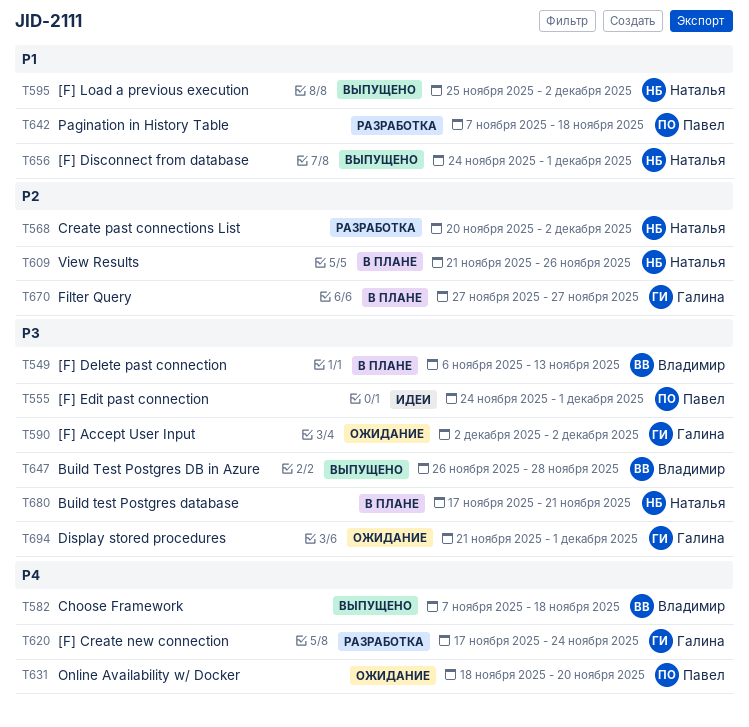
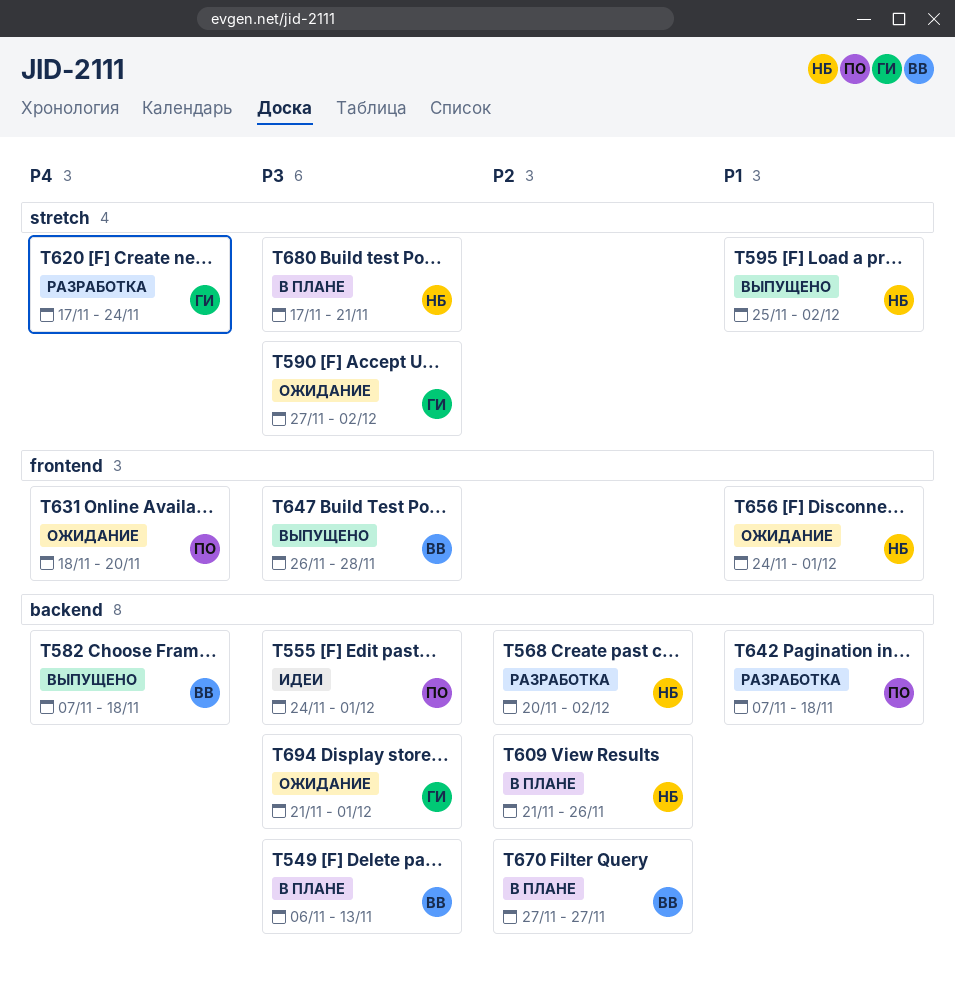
T590, start: Dec 2 -> Nov 27
T656, status: Выпущено -> Ожидание
T670, owner: Галина -> Владимир

